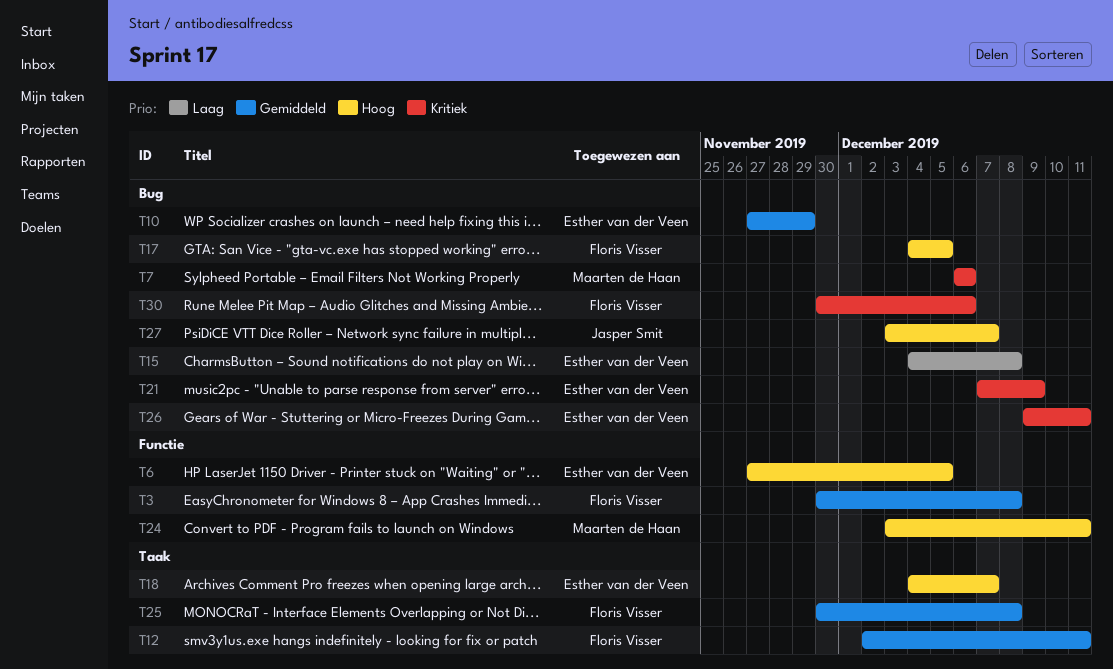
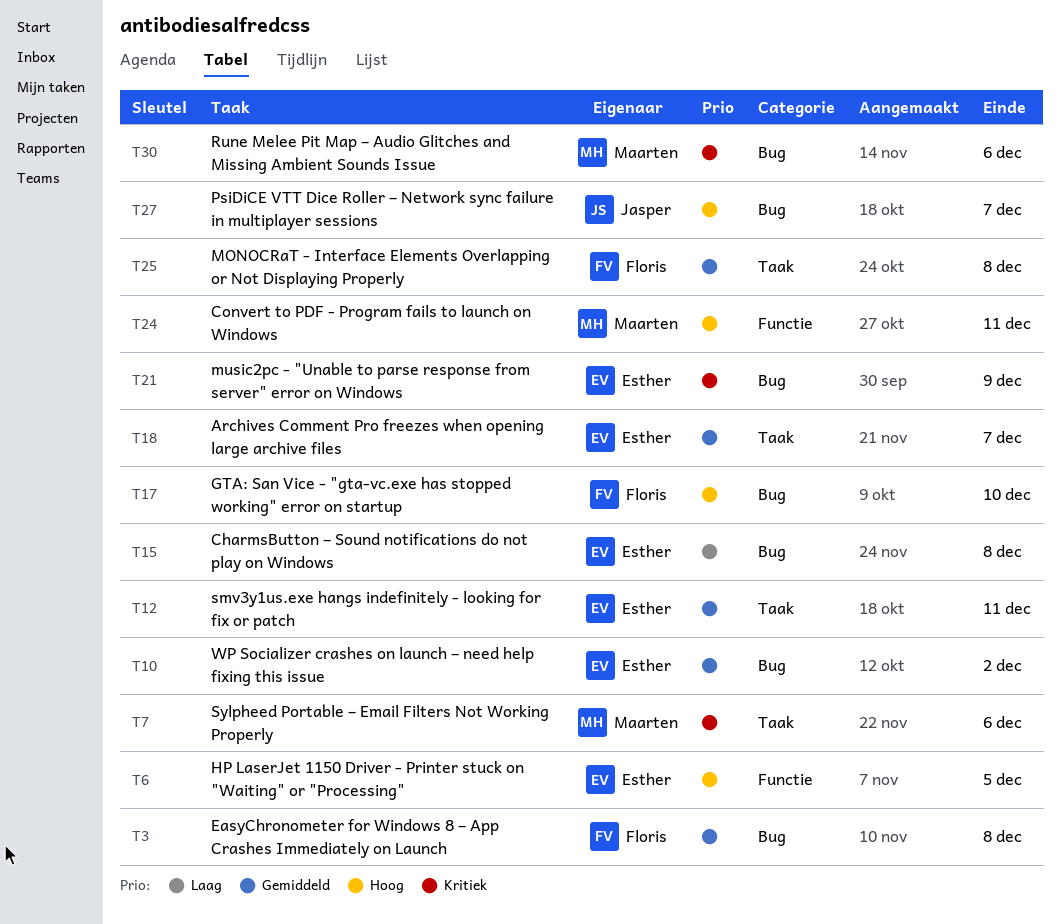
T3, label: Functie -> Bug
T7, label: Bug -> Taak
T10, due: Nov 29 -> Dec 2
T12, owner: Floris Visser -> Esther van der Veen
T17, due: Dec 5 -> Dec 10
T18, priority: Hoog -> Gemiddeld
T26: present -> none
T30, owner: Floris Visser -> Maarten de Haan

